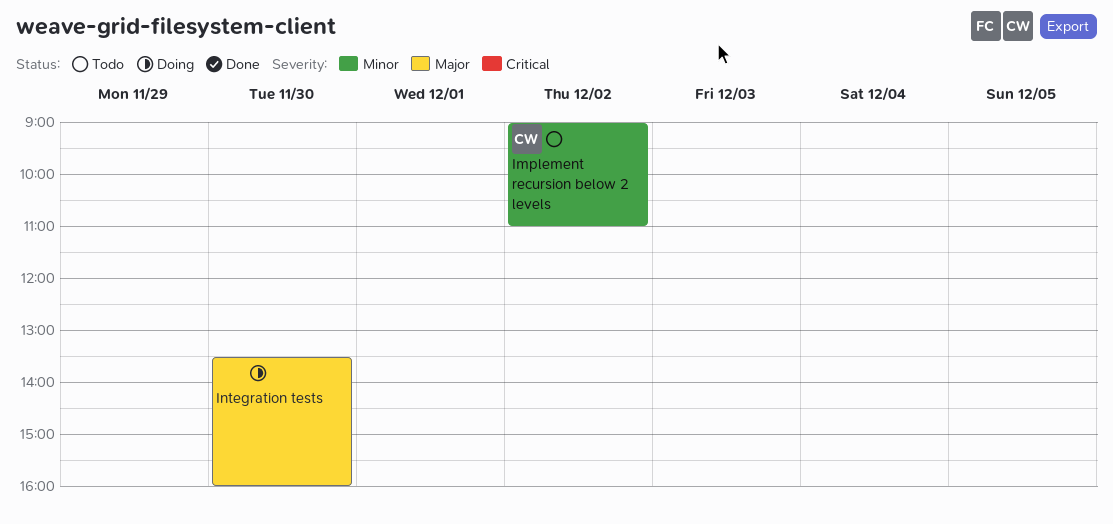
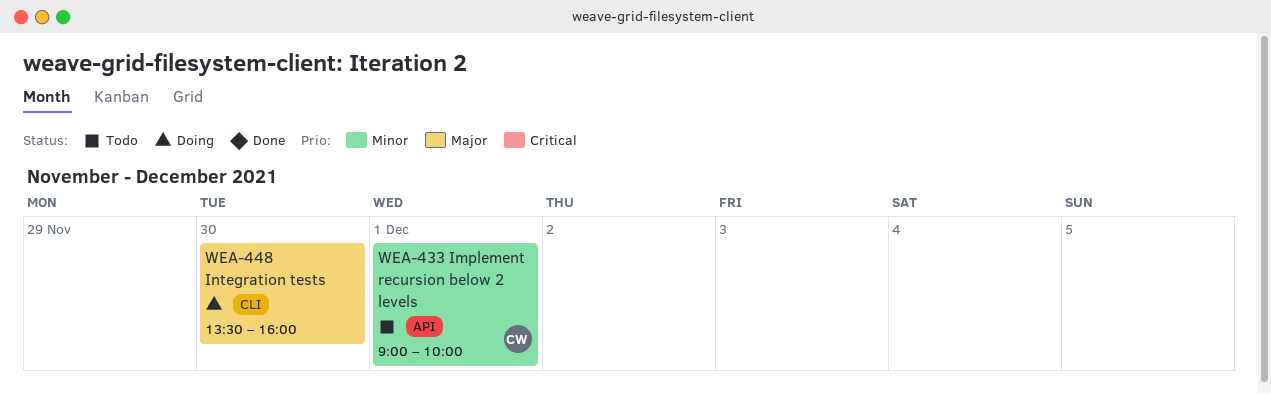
Implement recursion below 2 levels, day: Dec 2 -> Dec 1
Implement recursion below 2 levels, ends: 11:00 -> 10:00

